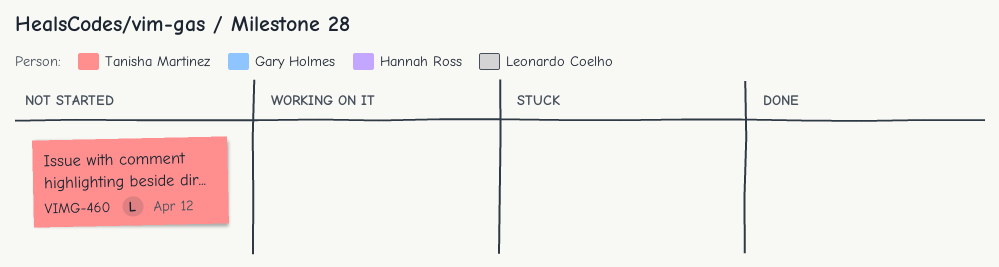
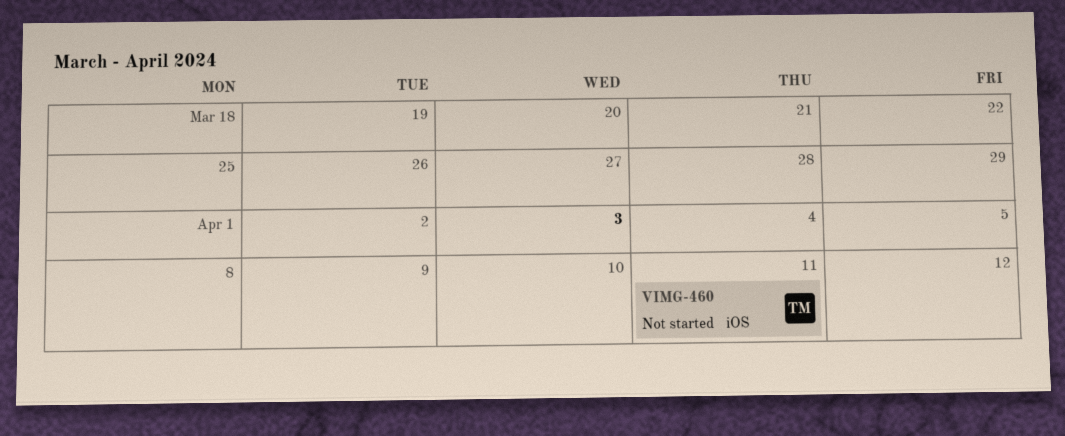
VIMG-460, due: Apr 12 -> Apr 11

